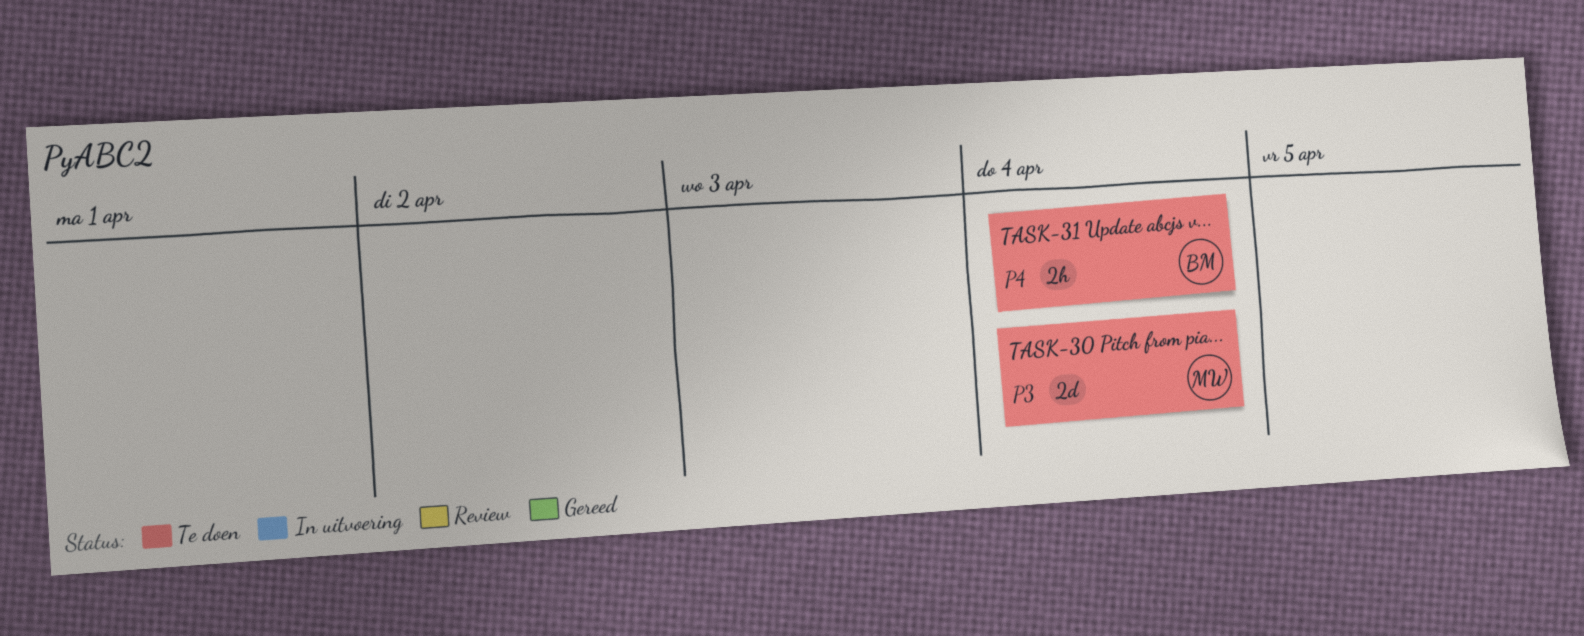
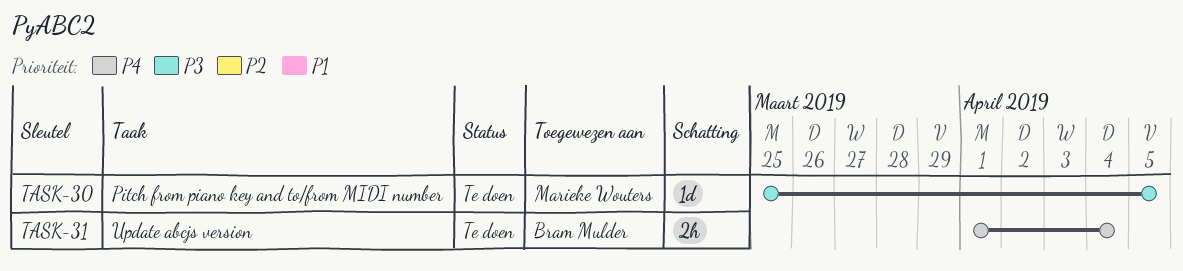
TASK-30, estimate: 2d -> 1d
TASK-30, due: Apr 4 -> Apr 5

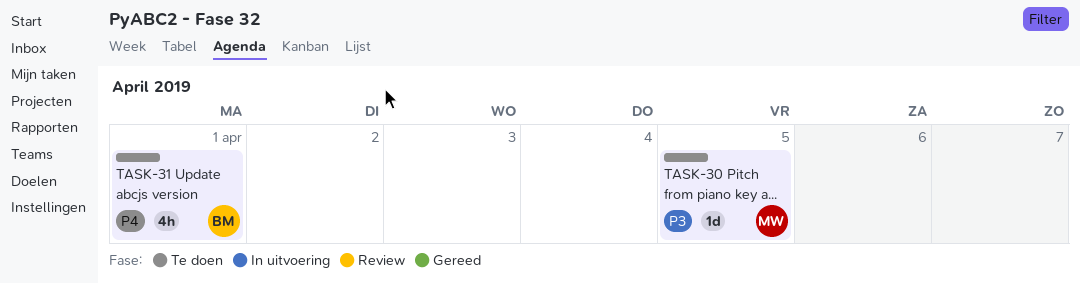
TASK-31, estimate: 2h -> 4h
TASK-31, due: Apr 4 -> Apr 1

